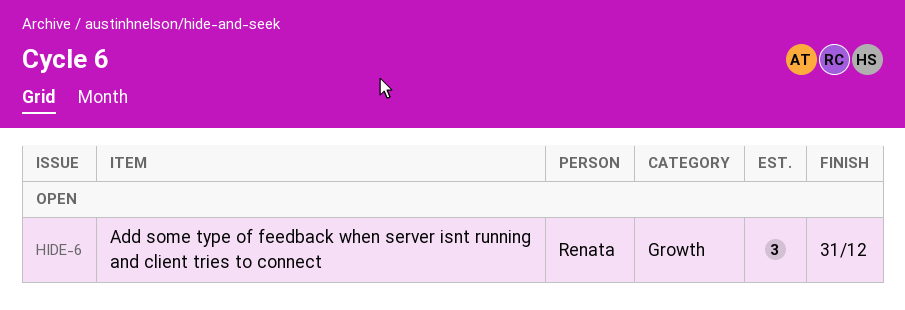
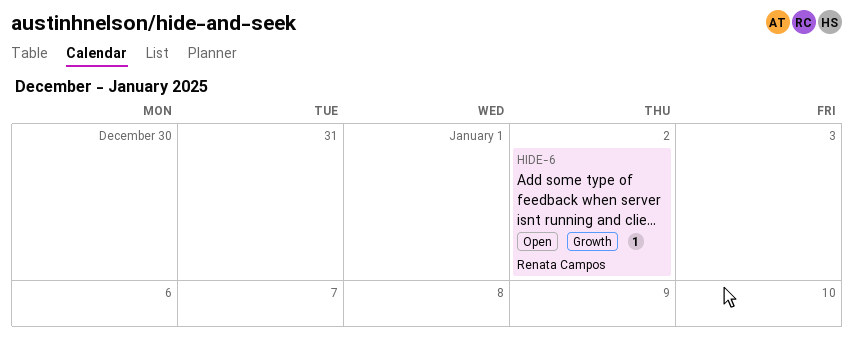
HIDE-6, estimate: 3 -> 1
HIDE-6, due: Dec 31 -> Jan 2

